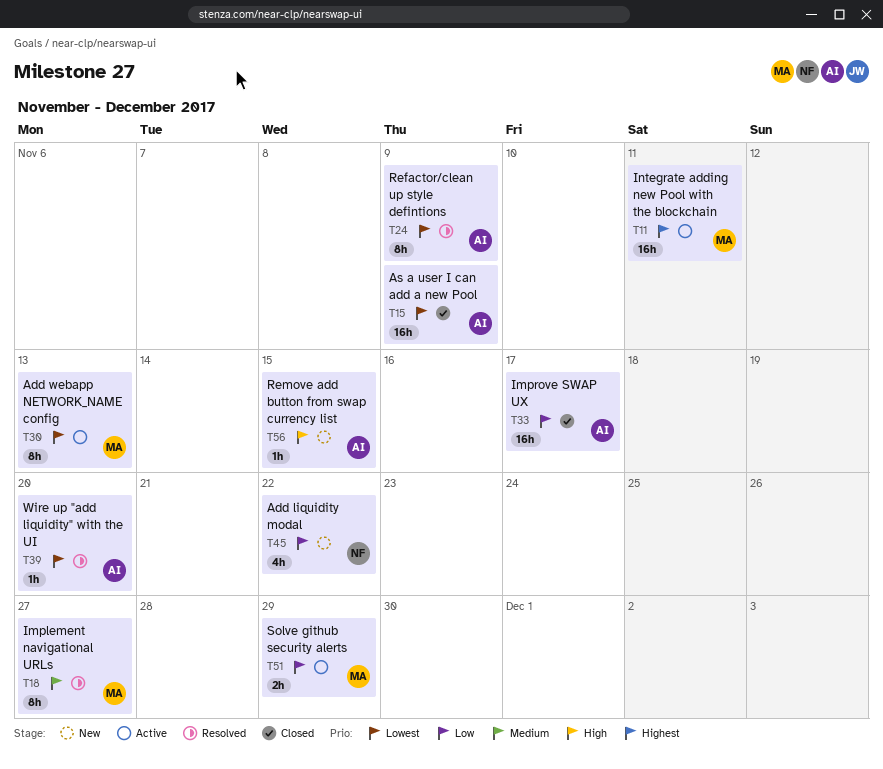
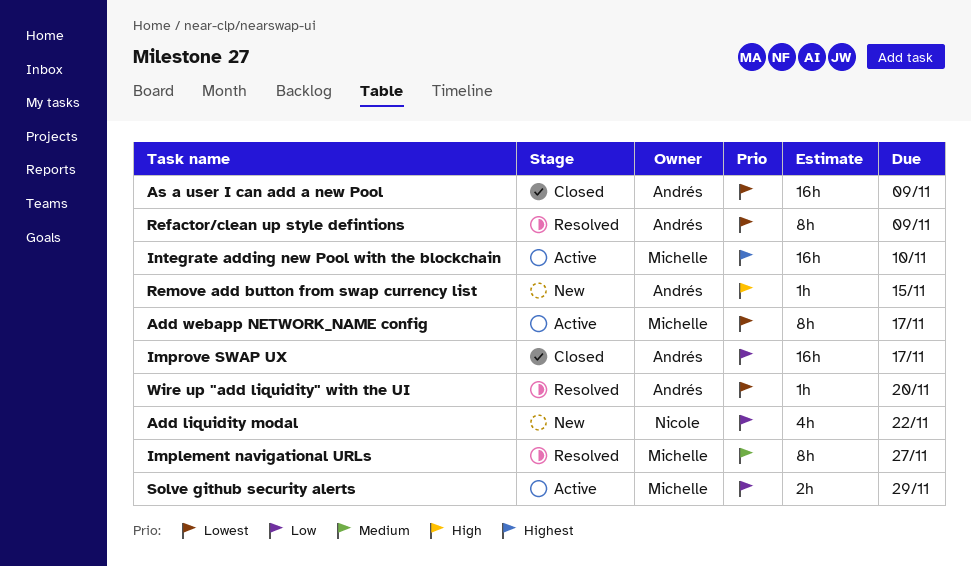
Add webapp NETWORK_NAME config, due: Nov 13 -> Nov 17
Integrate adding new Pool with the blockchain, due: Nov 11 -> Nov 10

